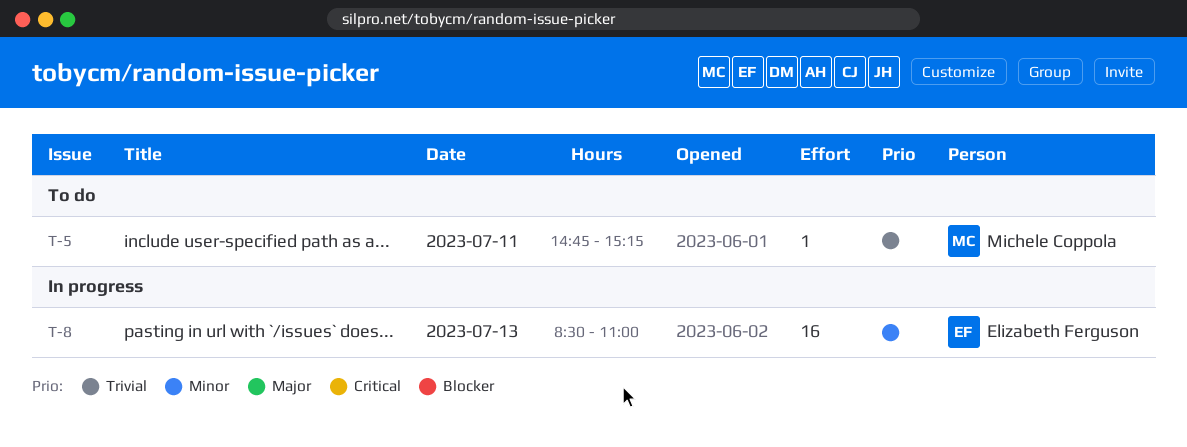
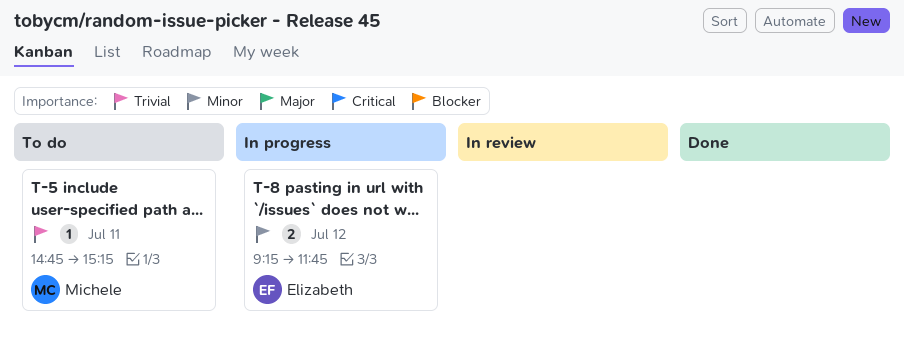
T-8, estimate: 16 -> 2
T-8, day: Jul 13 -> Jul 12
T-8, begins: 08:30 -> 09:15
T-8, ends: 11:00 -> 11:45

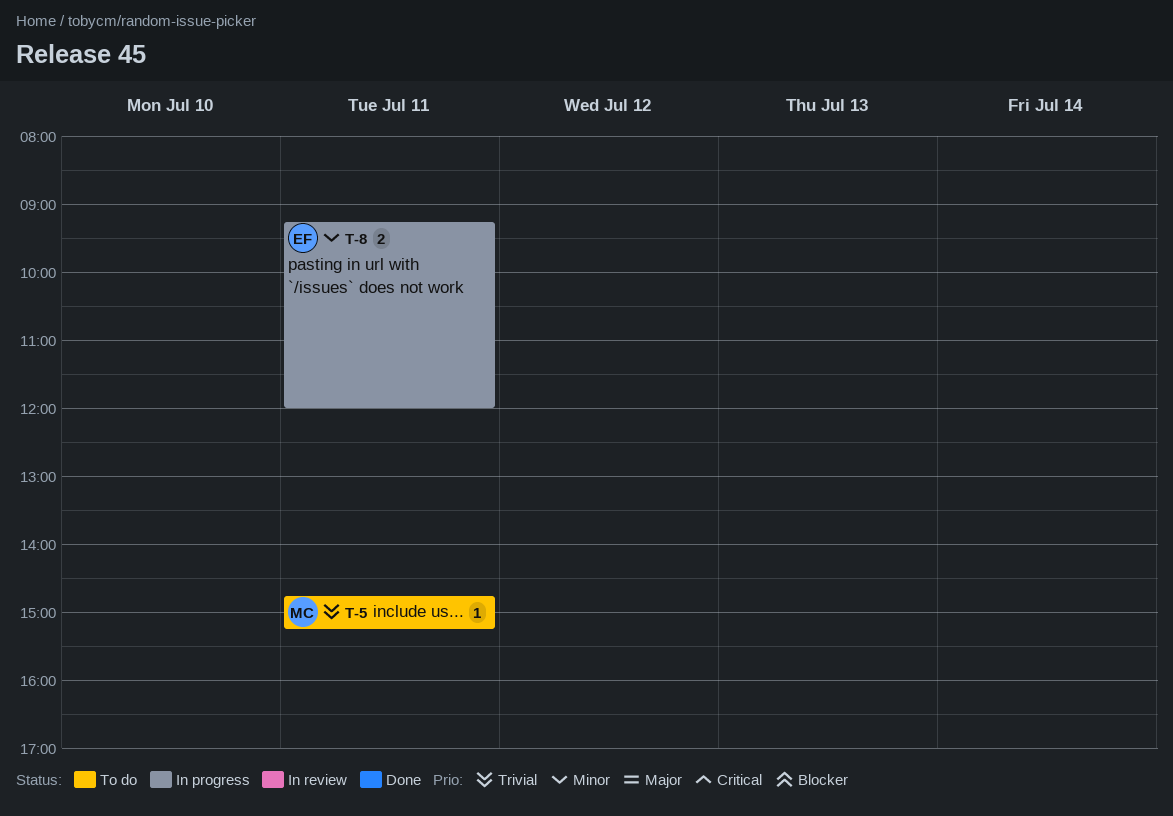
T-8, day: Jul 12 -> Jul 11
T-8, ends: 11:45 -> 12:00

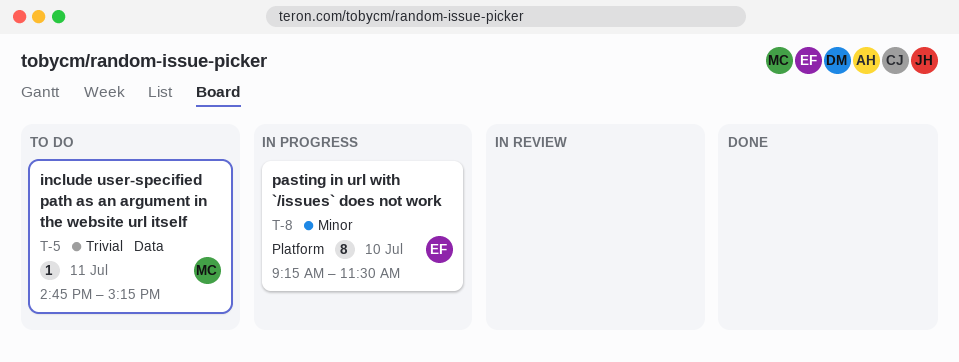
T-8, estimate: 2 -> 8
T-8, day: Jul 11 -> Jul 10
T-8, ends: 12:00 -> 11:30

